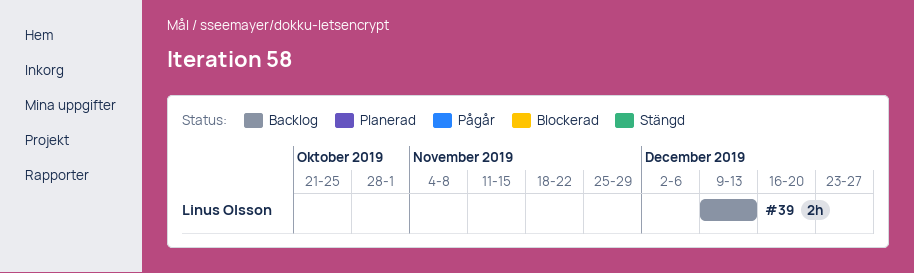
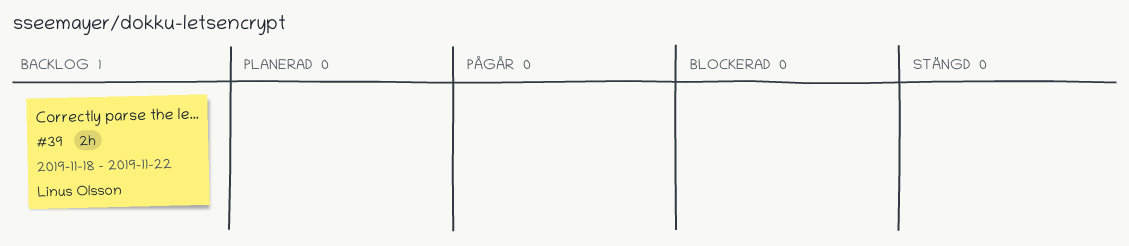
#39, start: Dec 9 -> Nov 18
#39, due: Dec 13 -> Nov 22

